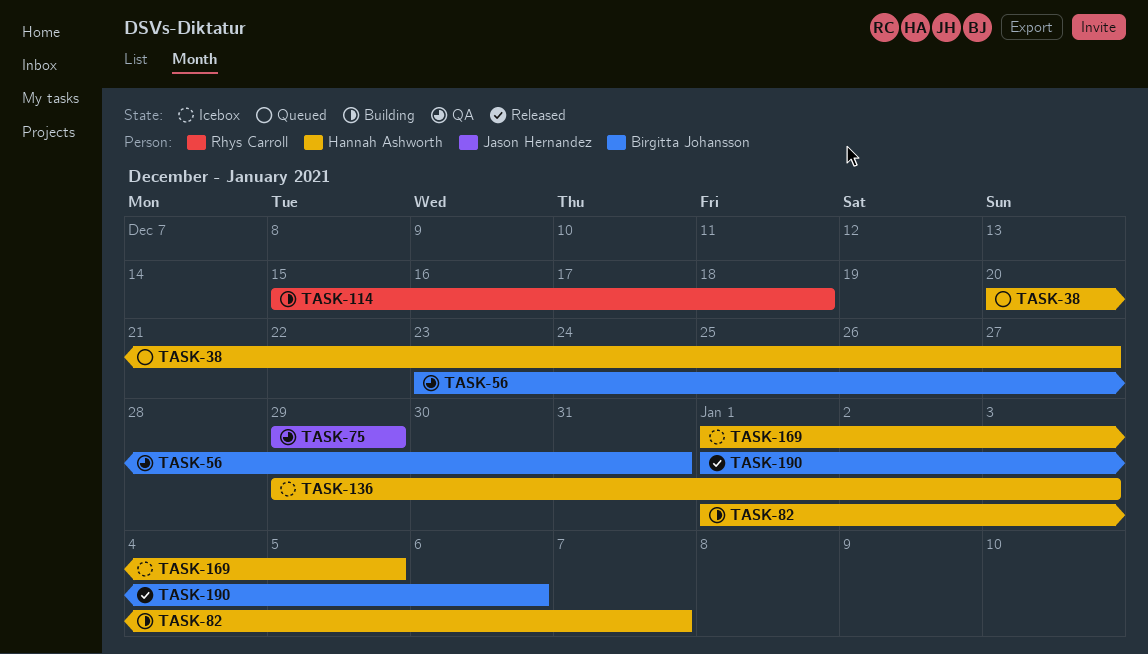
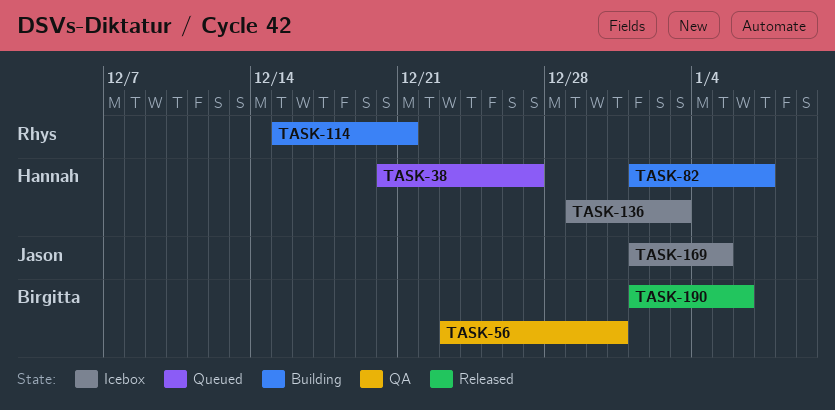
TASK-75: present -> none
TASK-114, due: Dec 18 -> Dec 21
TASK-169, owner: Hannah Ashworth -> Jason Hernandez

